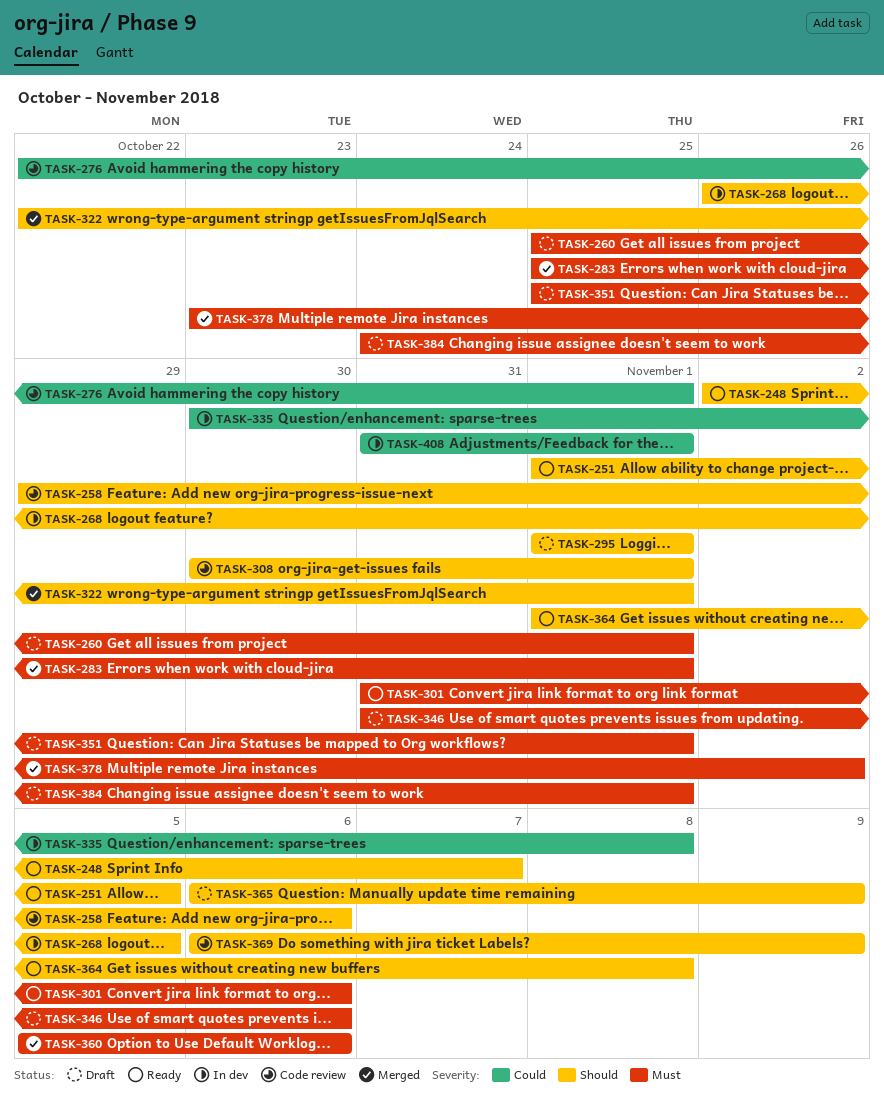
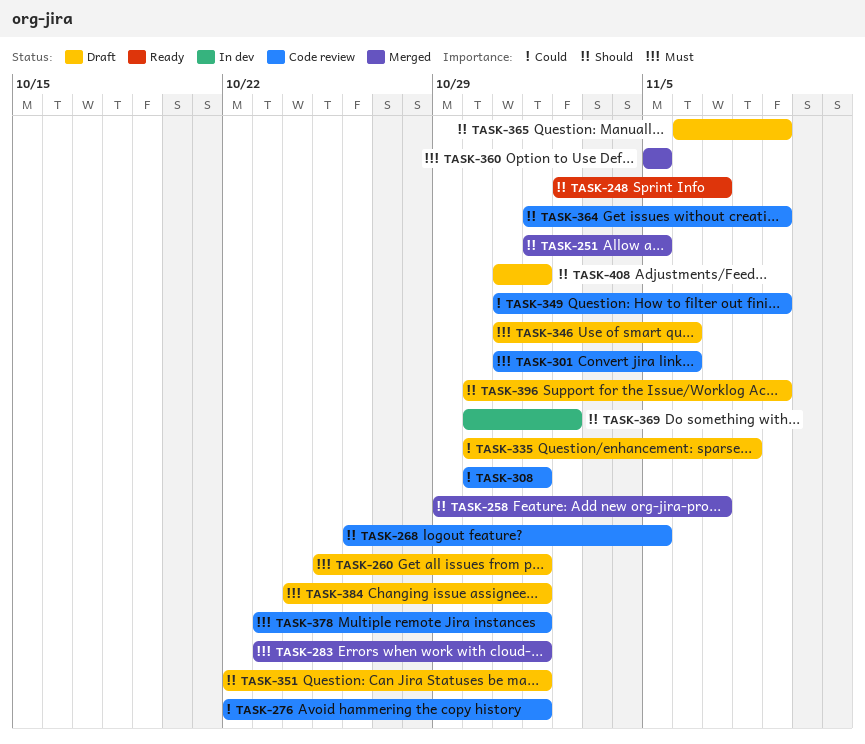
TASK-251, status: Ready -> Merged
TASK-258, status: Code review -> Merged
TASK-258, due: Nov 6 -> Nov 7
TASK-268, status: In dev -> Code review
TASK-283, start: Oct 25 -> Oct 23
TASK-295: present -> none
TASK-301, status: Ready -> Code review
TASK-308, priority: Should -> Could
TASK-322: present -> none
TASK-335, status: In dev -> Draft
TASK-349: none -> present
TASK-351, priority: Must -> Should
TASK-351, start: Oct 25 -> Oct 22
TASK-360, due: Nov 6 -> Nov 5
TASK-364, status: Ready -> Code review
TASK-364, due: Nov 8 -> Nov 9
TASK-369, status: Code review -> In dev
TASK-369, start: Nov 6 -> Oct 30
TASK-369, due: Nov 9 -> Nov 2
TASK-378, status: Merged -> Code review
TASK-378, due: Nov 2 -> Nov 1
TASK-396: none -> present
TASK-408, status: In dev -> Draft
TASK-408, priority: Could -> Should

